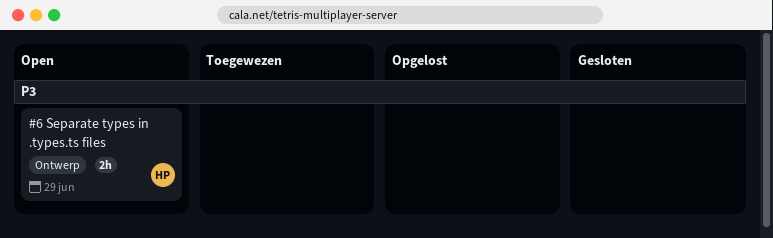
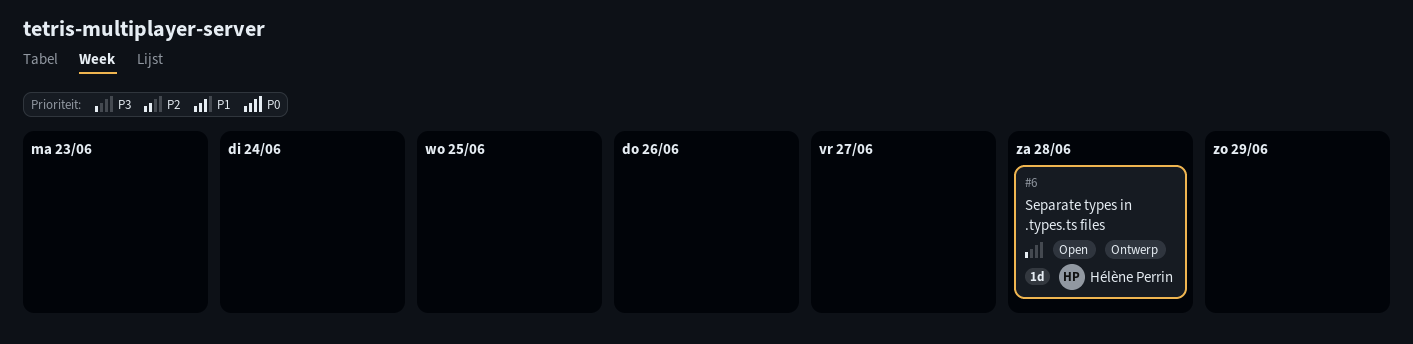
#6, estimate: 2h -> 1d
#6, due: Jun 29 -> Jun 28

